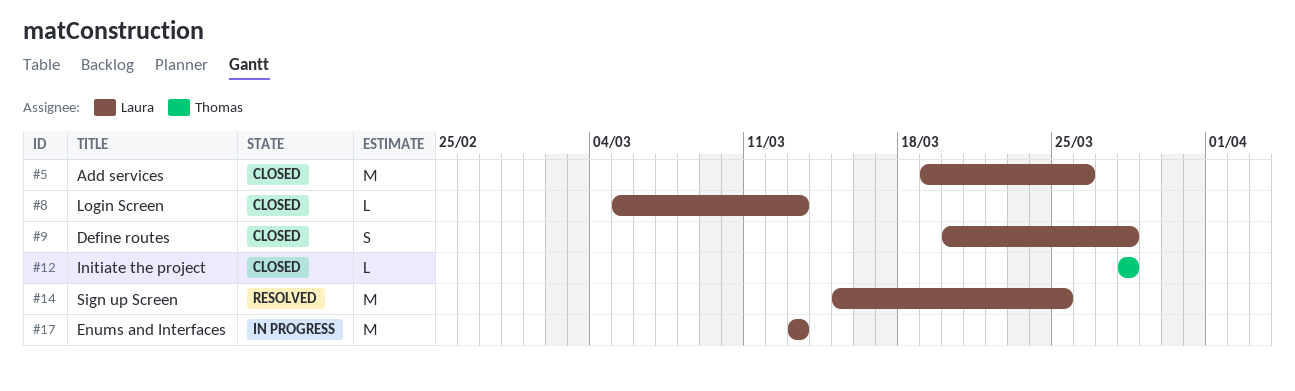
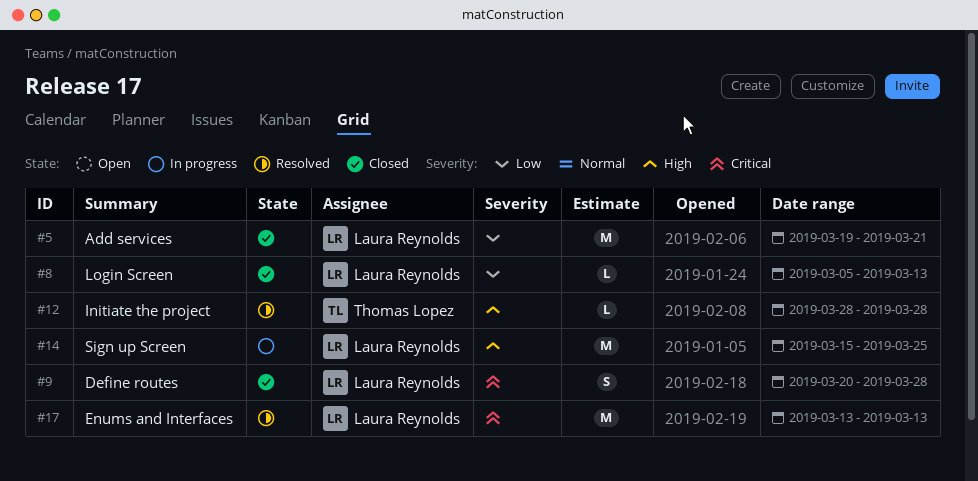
#5, due: Mar 26 -> Mar 21
#12, status: Closed -> Resolved
#14, status: Resolved -> In progress
#17, status: In progress -> Resolved

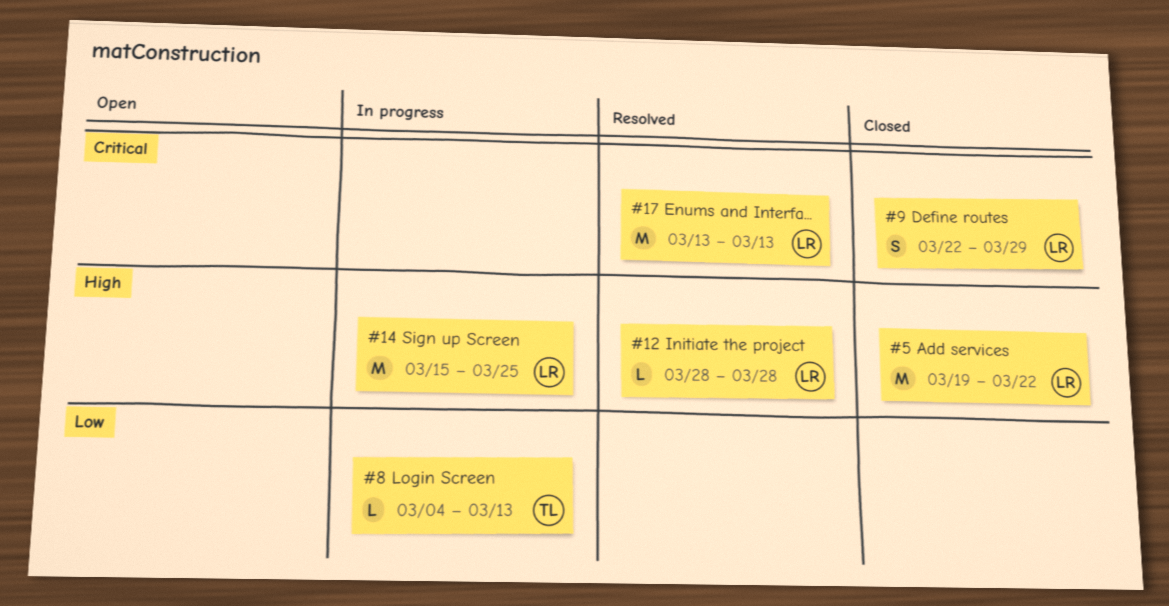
#5, priority: Low -> High
#5, due: Mar 21 -> Mar 22
#8, status: Closed -> In progress
#8, owner: Laura Reynolds -> Thomas Lopez
#8, start: Mar 5 -> Mar 4
#9, start: Mar 20 -> Mar 22
#9, due: Mar 28 -> Mar 29
#12, owner: Thomas Lopez -> Laura Reynolds

